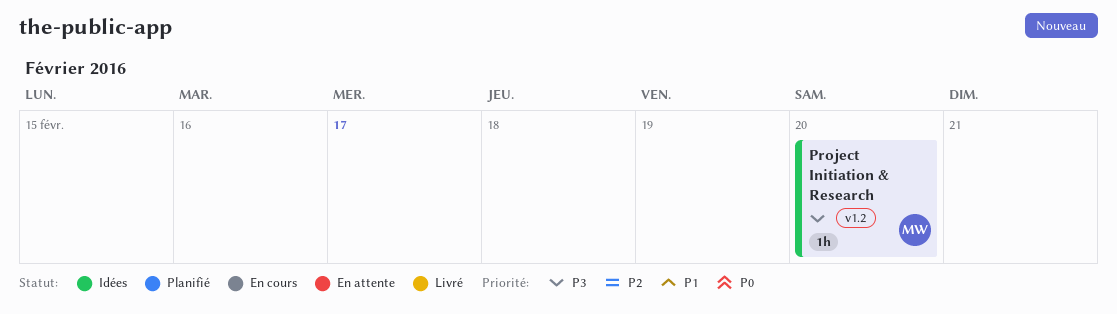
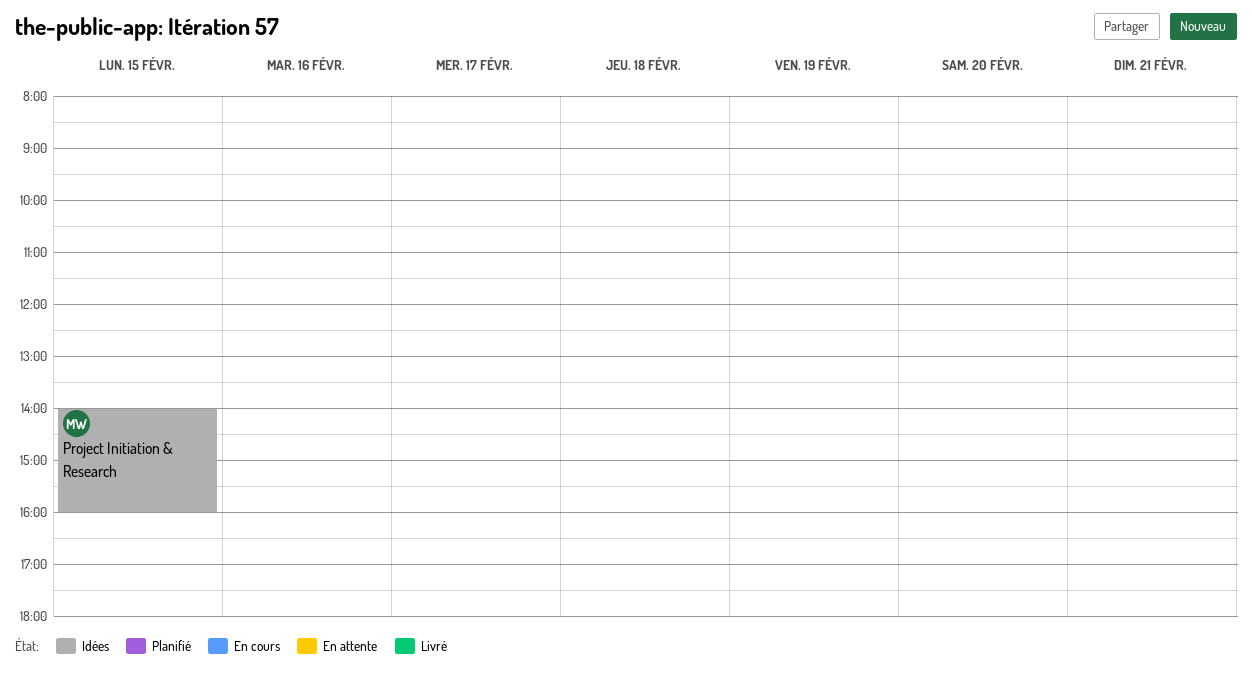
Project Initiation & Research, day: Feb 20 -> Feb 15

